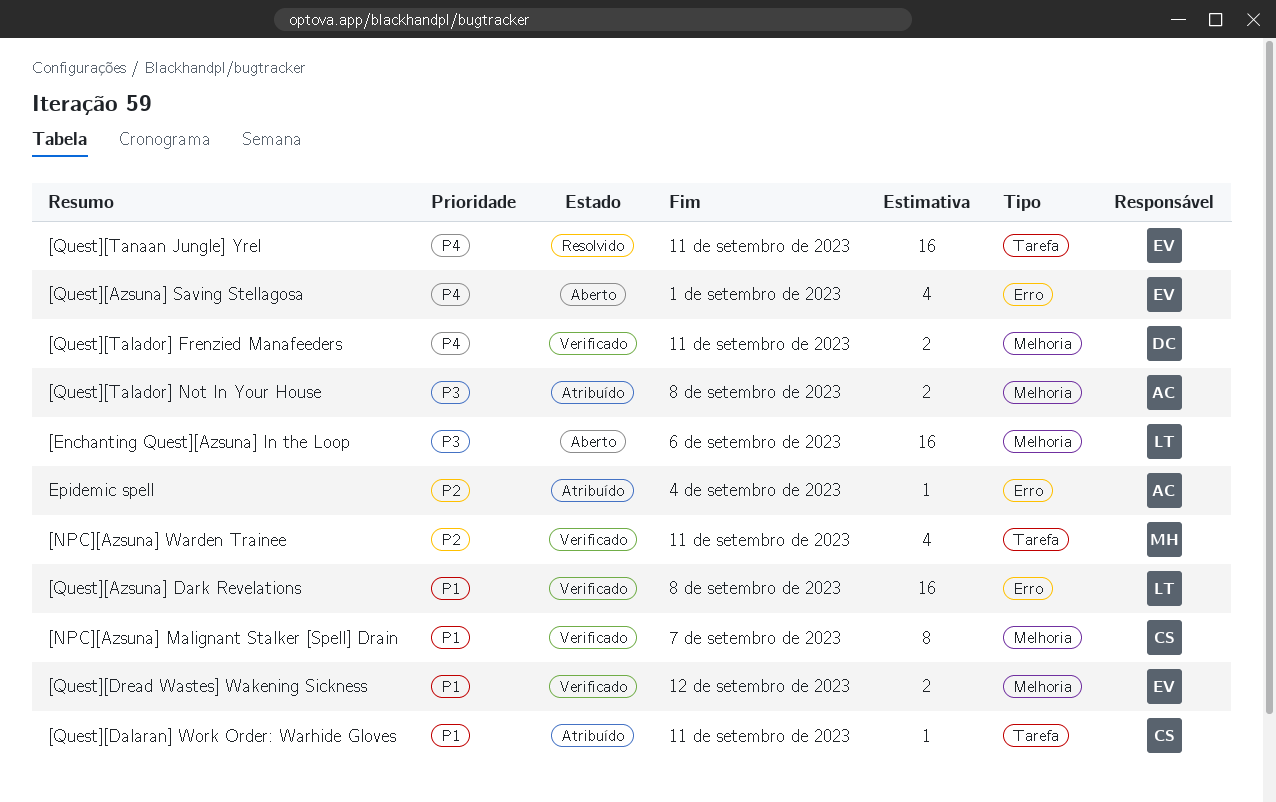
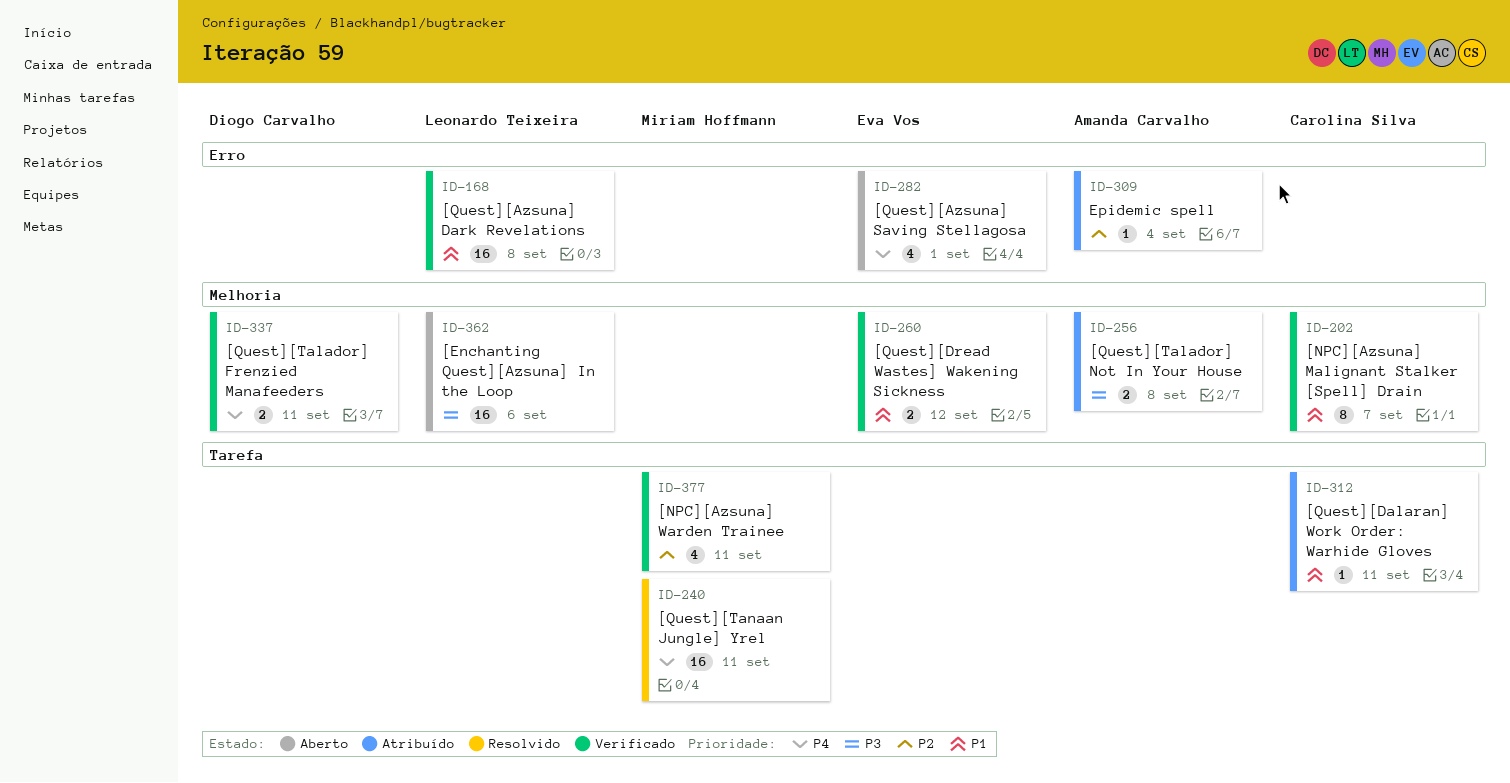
[Quest][Tanaan Jungle] Yrel, owner: Eva Vos -> Miriam Hoffmann

